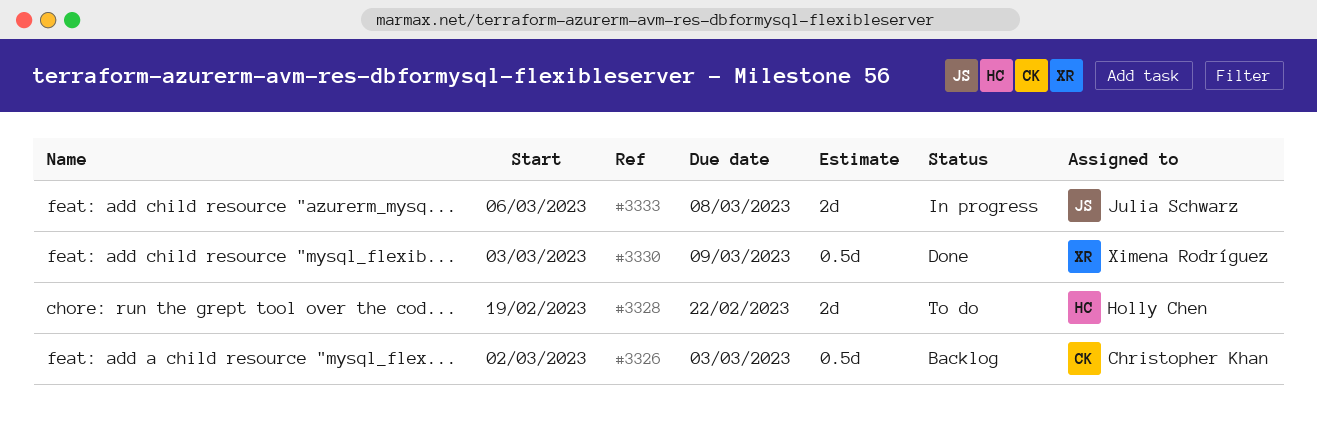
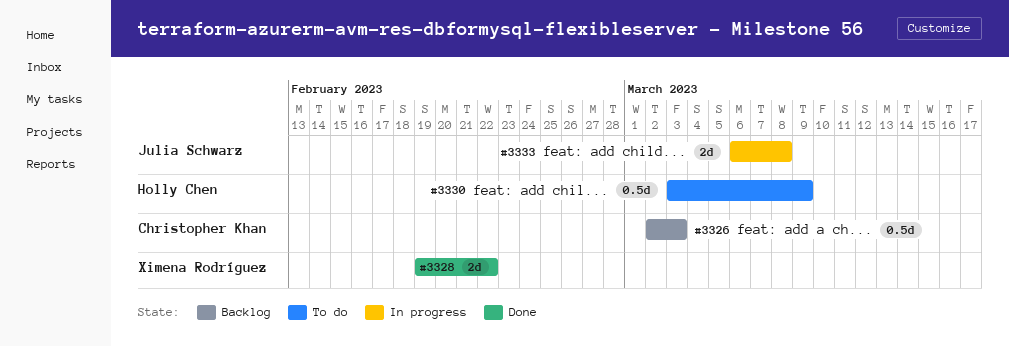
#3328, status: To do -> Done
#3328, owner: Holly Chen -> Ximena Rodríguez
#3330, status: Done -> To do
#3330, owner: Ximena Rodríguez -> Holly Chen

